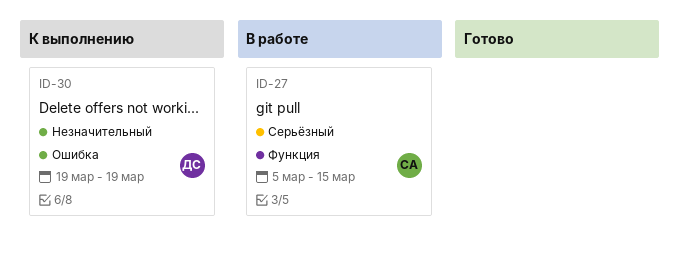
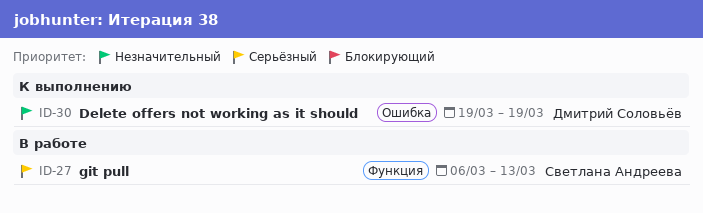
ID-27, start: Mar 5 -> Mar 6
ID-27, due: Mar 15 -> Mar 13

